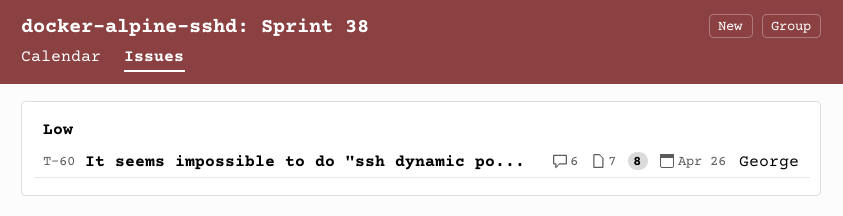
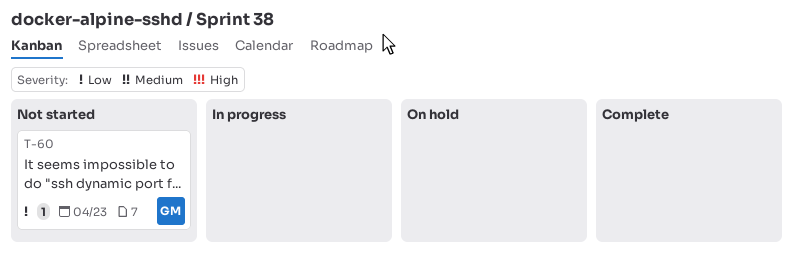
T-60, estimate: 8 -> 1
T-60, due: Apr 26 -> Apr 23

